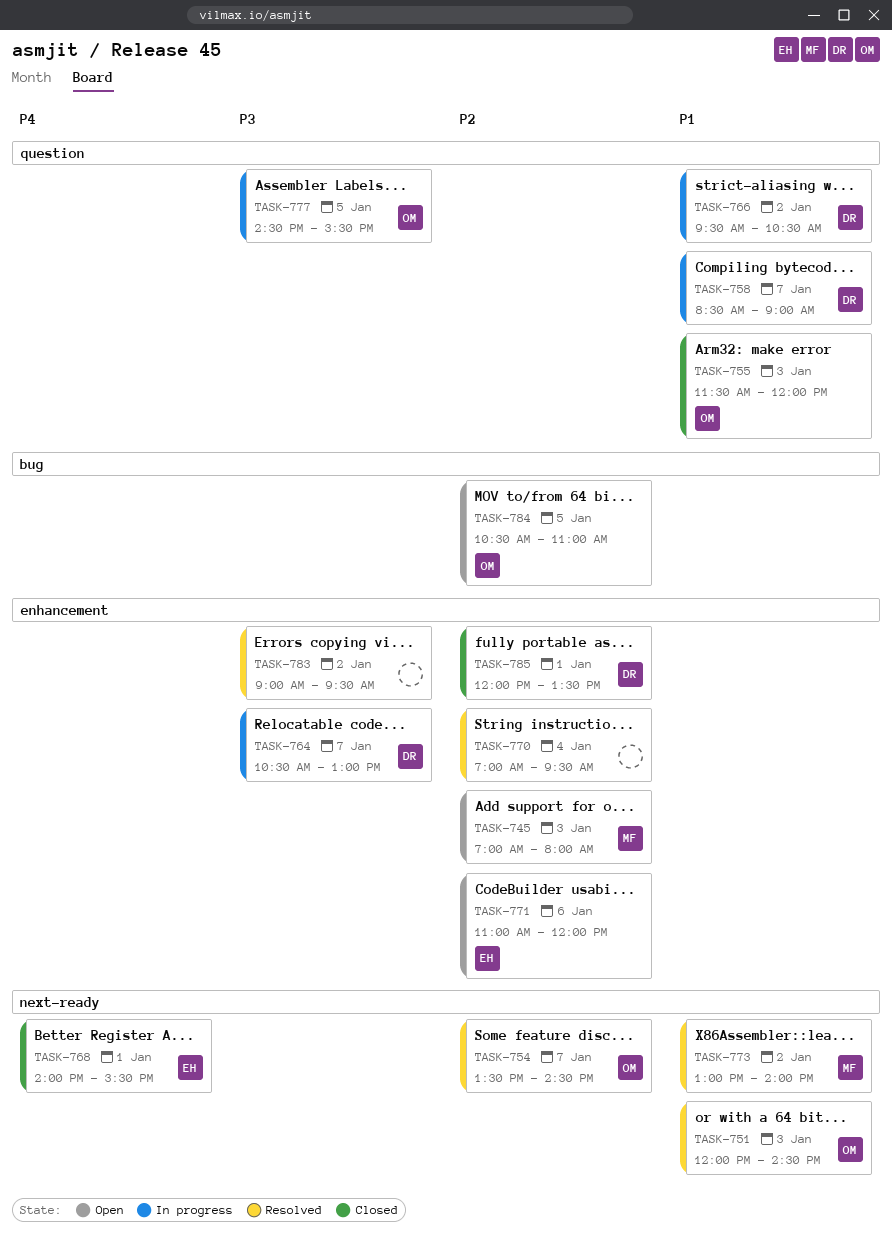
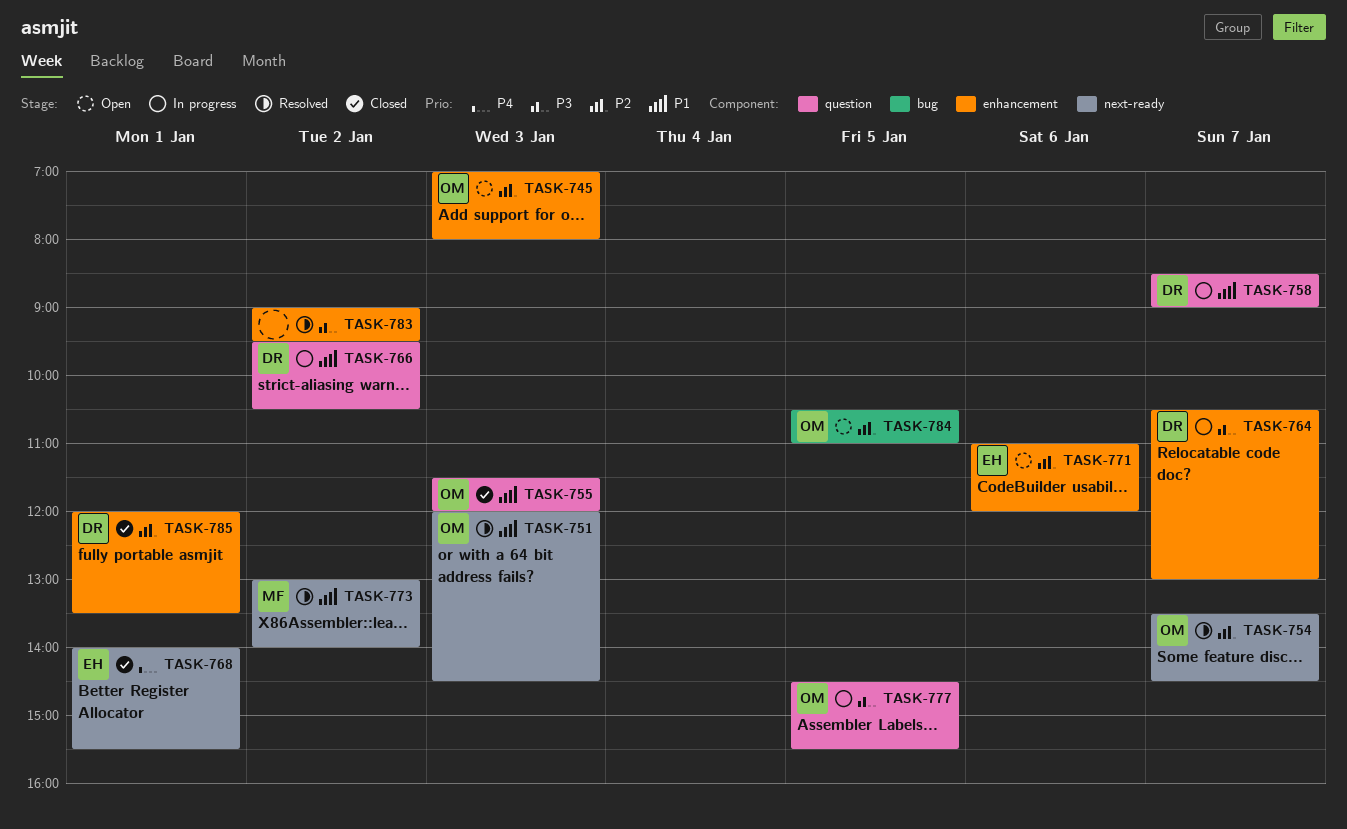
TASK-745, owner: MF -> OM
TASK-770: present -> none

